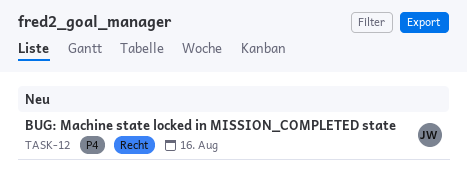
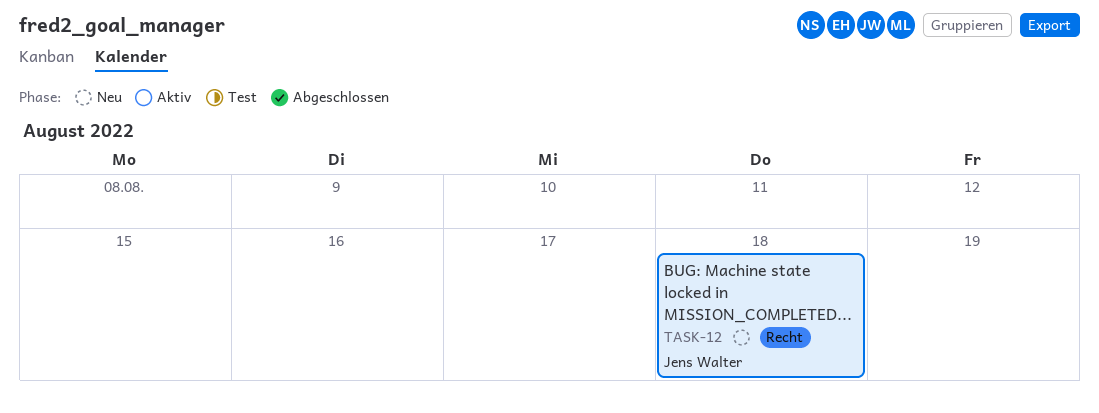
TASK-12, due: Aug 16 -> Aug 18

